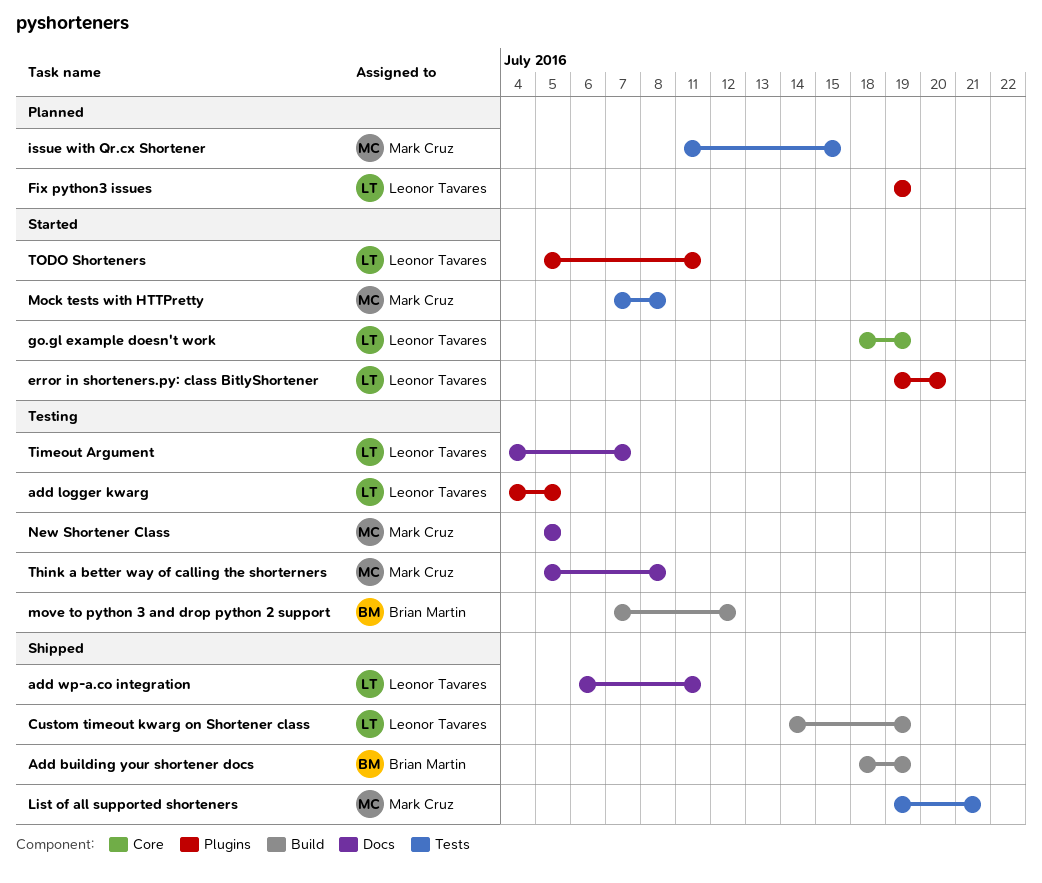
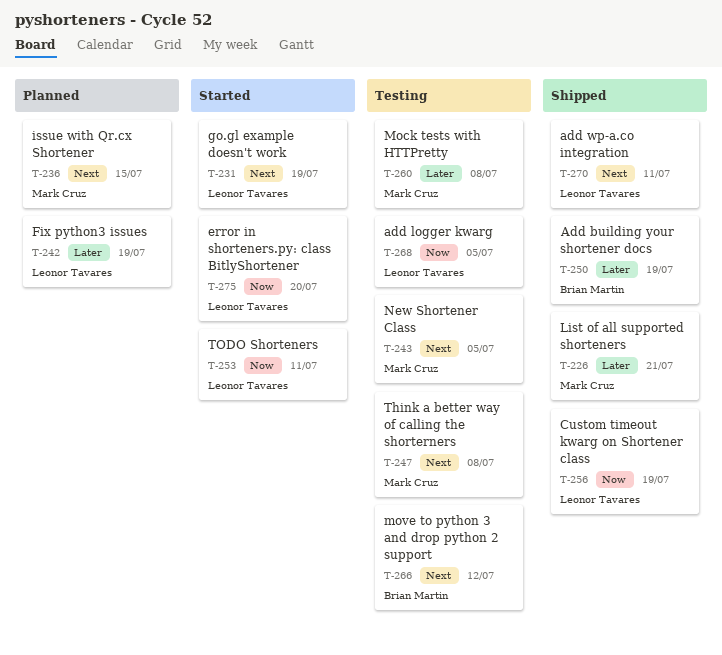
Mock tests with HTTPretty, status: Started -> Testing
Timeout Argument: present -> none

